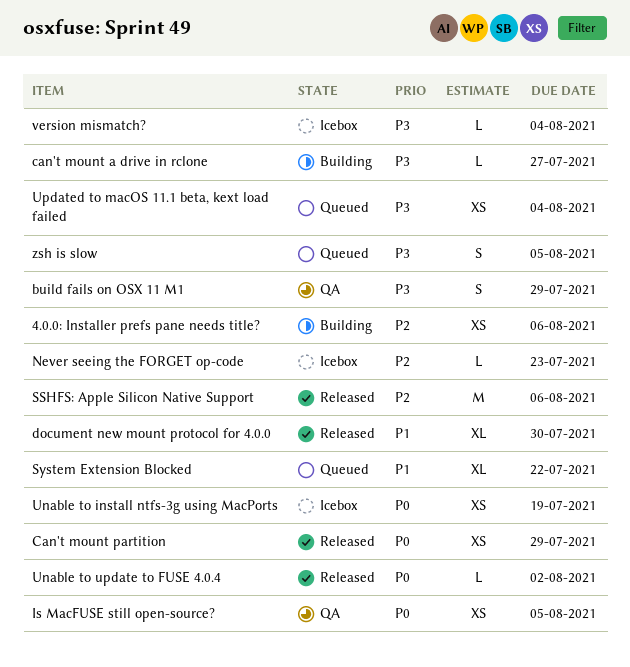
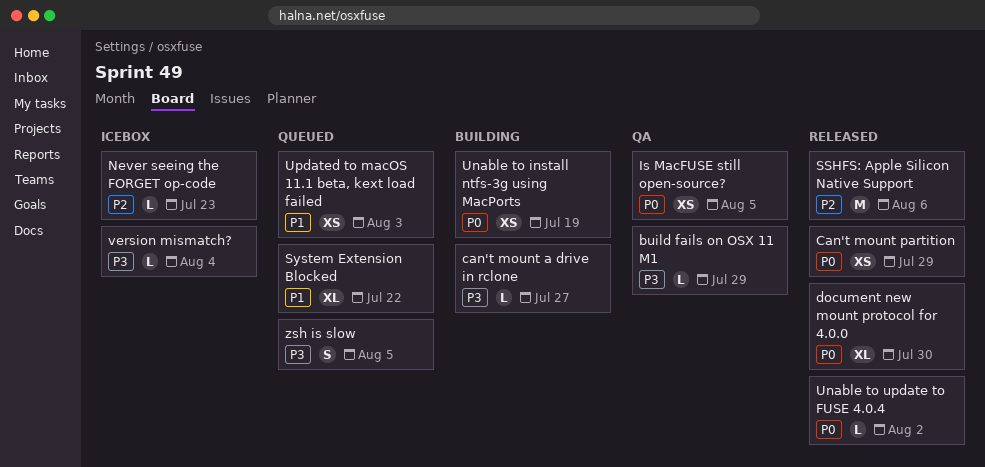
4.0.0: Installer prefs pane needs title?: present -> none
build fails on OSX 11 M1, estimate: S -> L
document new mount protocol for 4.0.0, priority: P1 -> P0
Unable to install ntfs-3g using MacPorts, status: Icebox -> Building
Updated to macOS 11.1 beta, kext load failed, priority: P3 -> P1
Updated to macOS 11.1 beta, kext load failed, due: Aug 4 -> Aug 3

